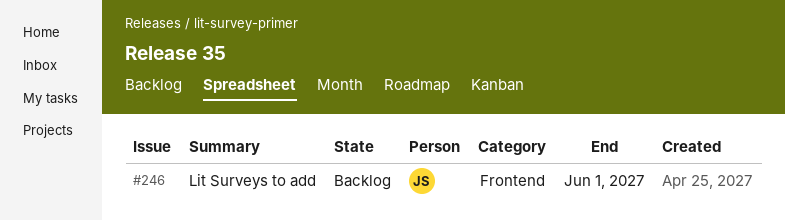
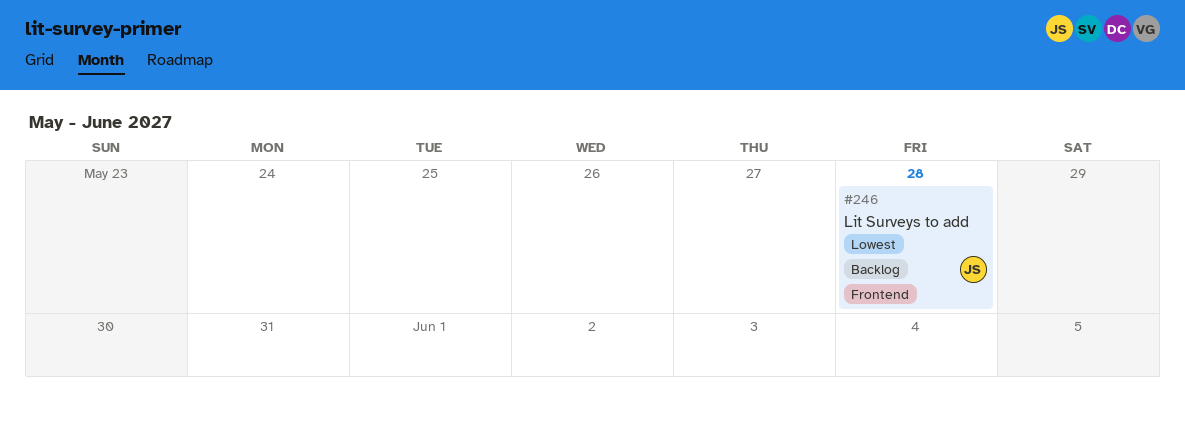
#246, due: Jun 1 -> May 28

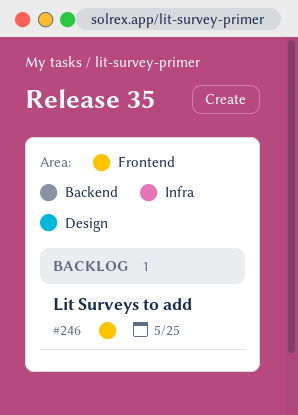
#246, due: May 28 -> May 25

